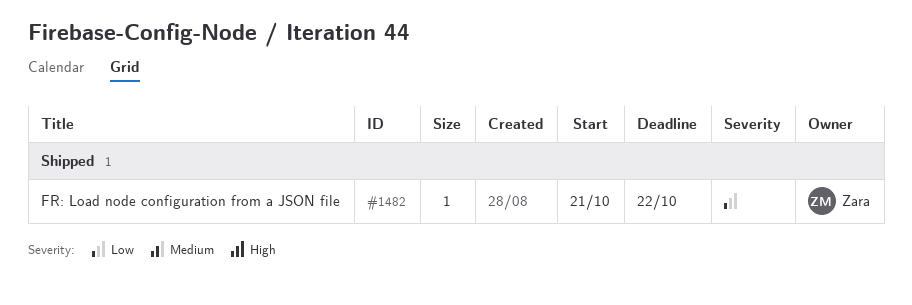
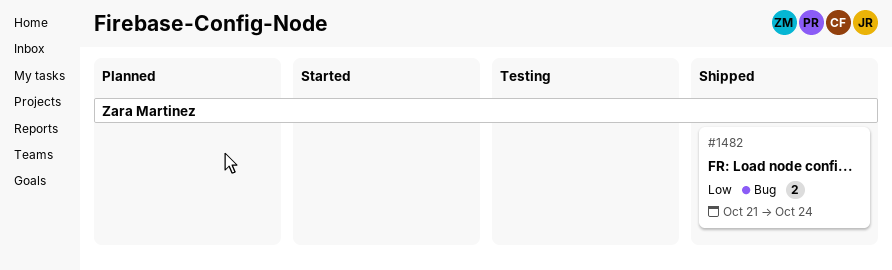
#1482, estimate: 1 -> 2
#1482, due: Oct 22 -> Oct 24

